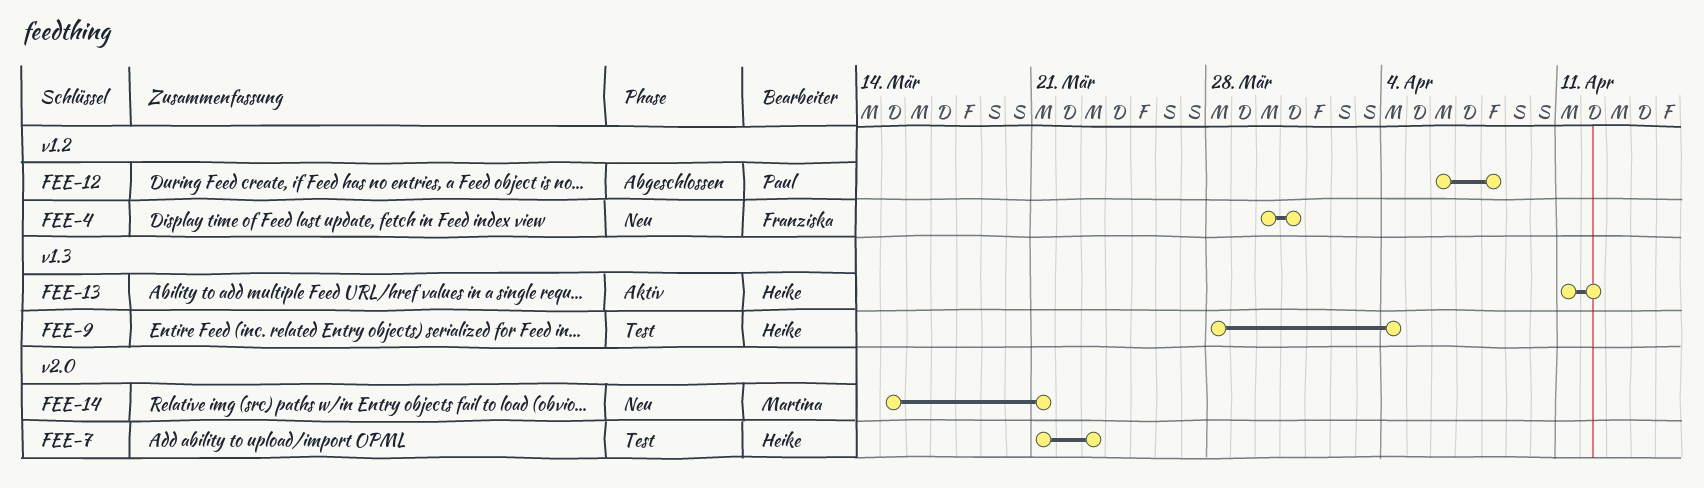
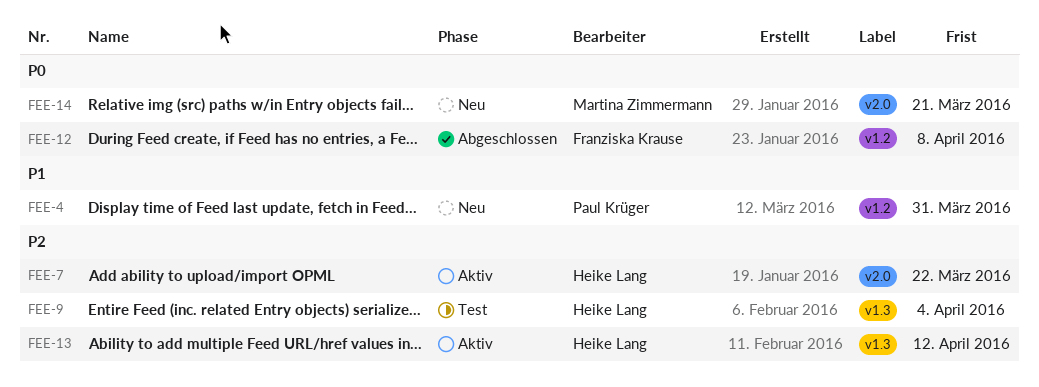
FEE-4, owner: Franziska Krause -> Paul Krüger
FEE-7, status: Test -> Aktiv
FEE-7, due: Mar 23 -> Mar 22
FEE-12, owner: Paul Krüger -> Franziska Krause

